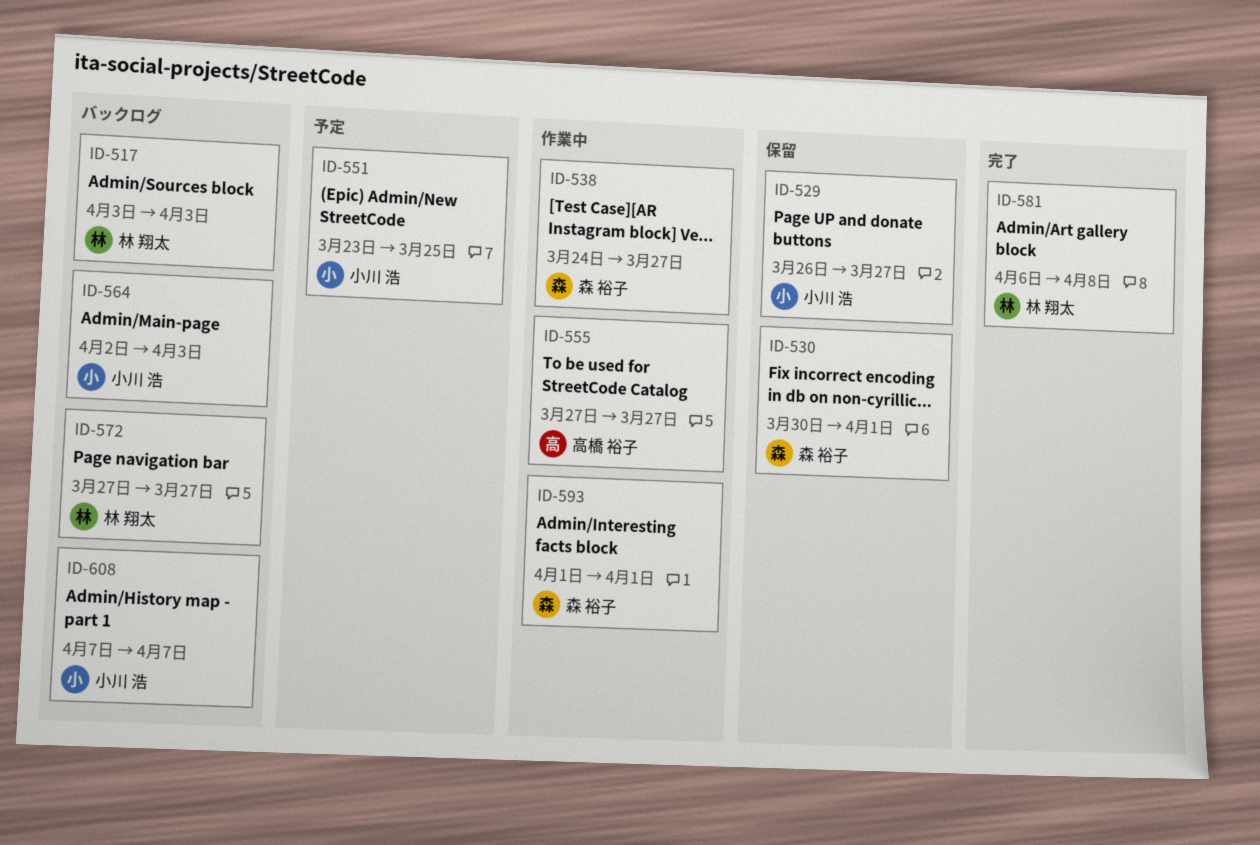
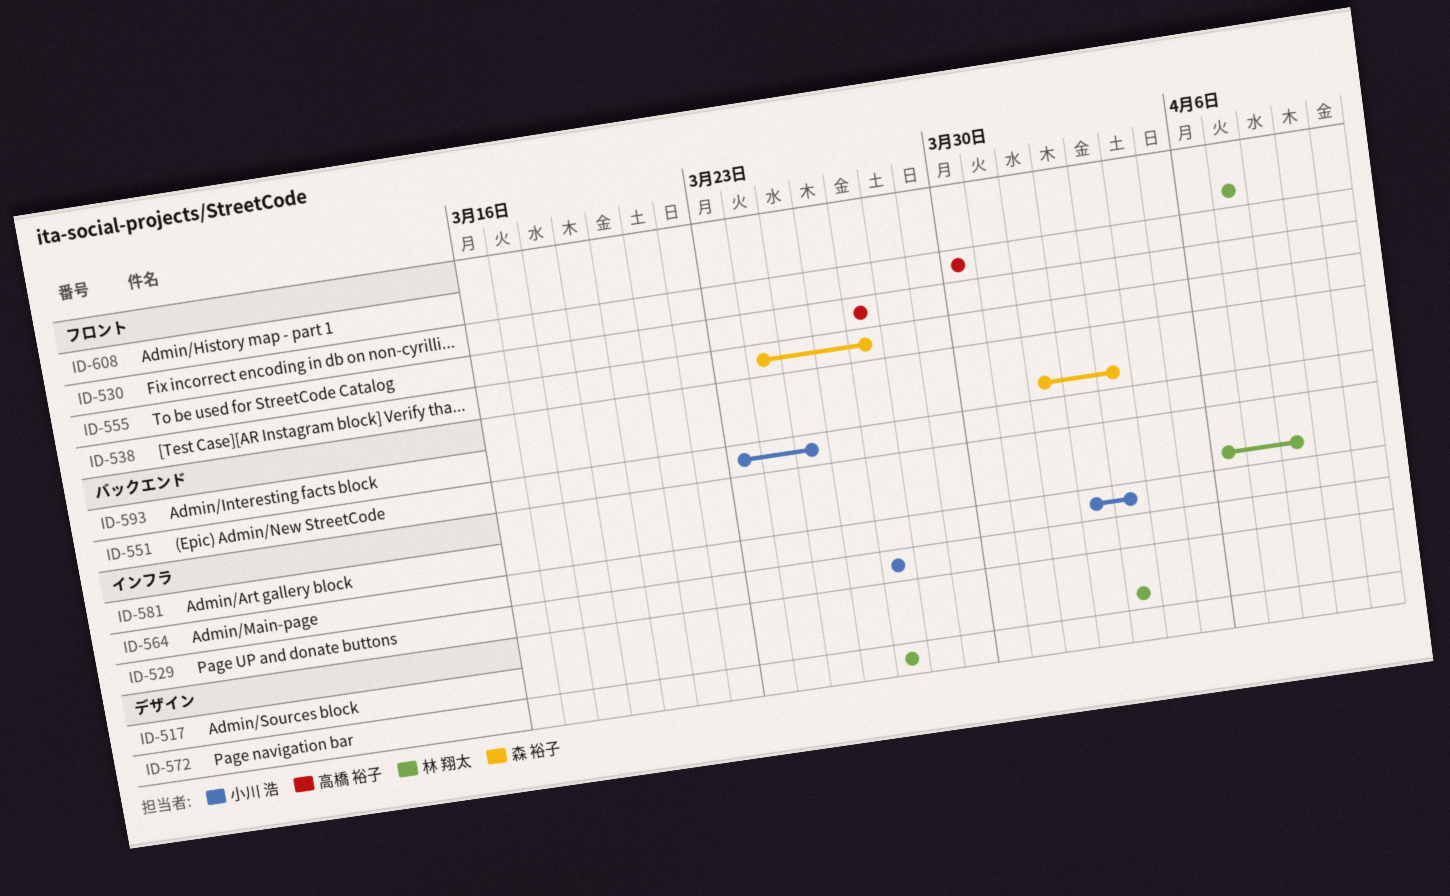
ID-529, start: Mar 26 -> Mar 27
ID-530, owner: 森 裕子 -> 高橋 裕子
ID-530, due: Apr 1 -> Mar 30
ID-593, due: Apr 1 -> Apr 3
ID-608, owner: 小川 浩 -> 林 翔太

